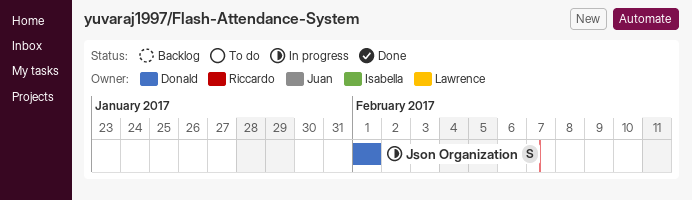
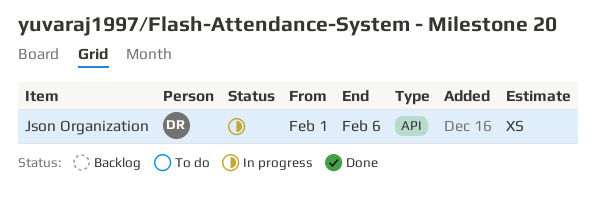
Json Organization, estimate: S -> XS
Json Organization, due: Feb 1 -> Feb 6

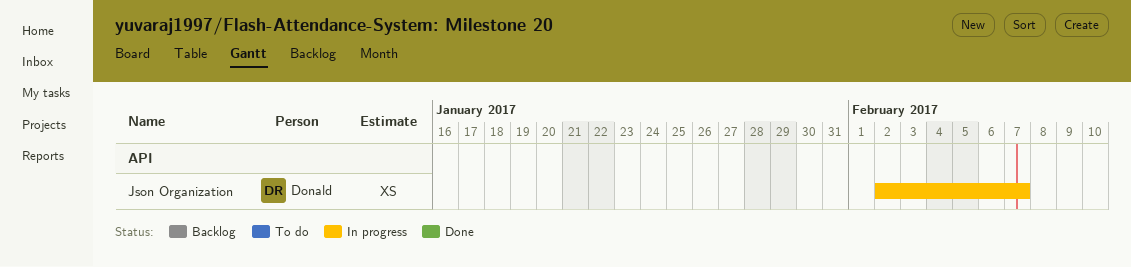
Json Organization, start: Feb 1 -> Feb 2
Json Organization, due: Feb 6 -> Feb 7

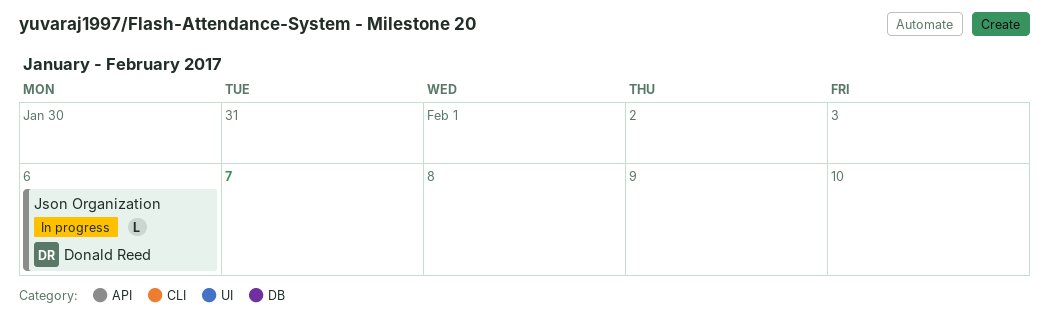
Json Organization, estimate: XS -> L
Json Organization, due: Feb 7 -> Feb 6

